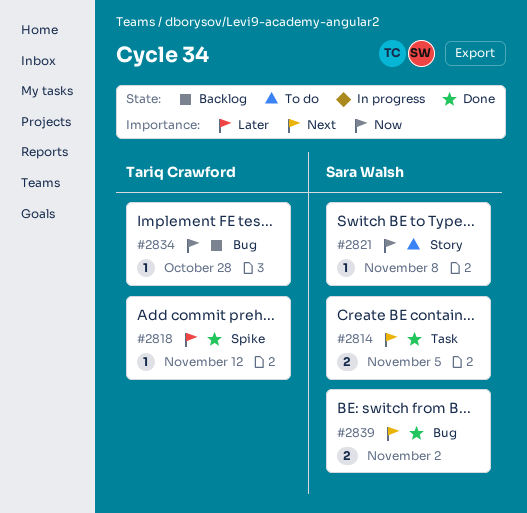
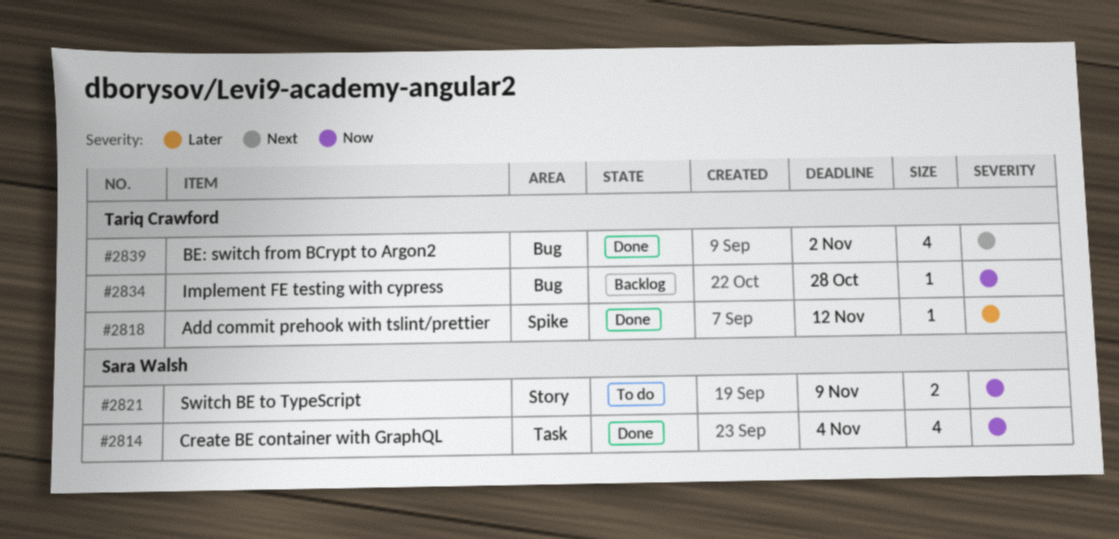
#2814, priority: Next -> Now
#2814, estimate: 2 -> 4
#2814, due: Nov 5 -> Nov 4
#2821, estimate: 1 -> 2
#2821, due: Nov 8 -> Nov 9
#2839, owner: Sara Walsh -> Tariq Crawford
#2839, estimate: 2 -> 4

